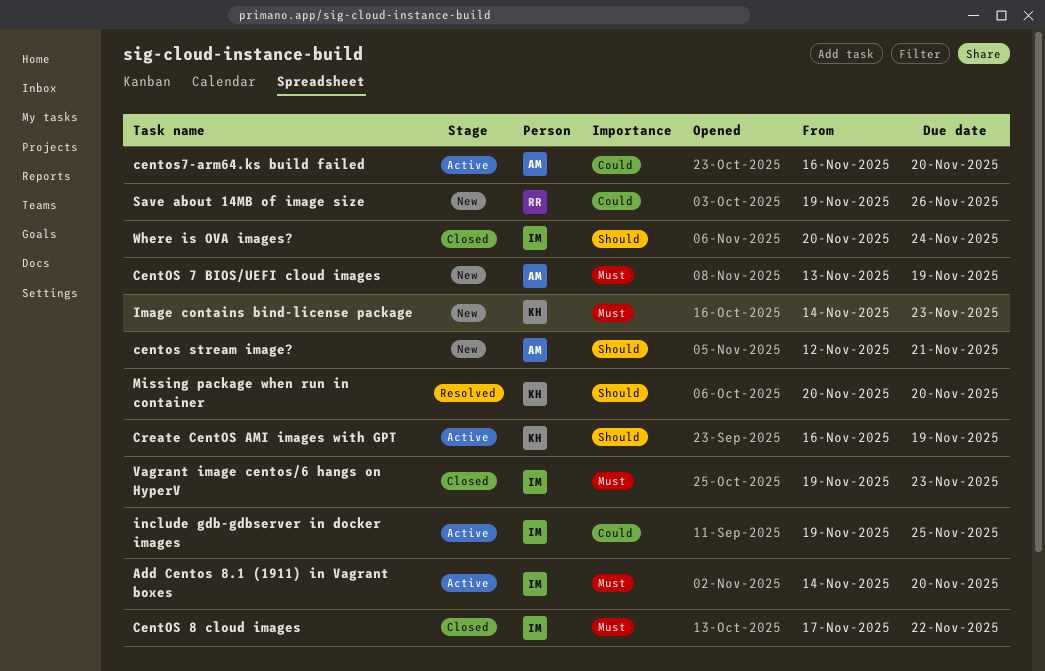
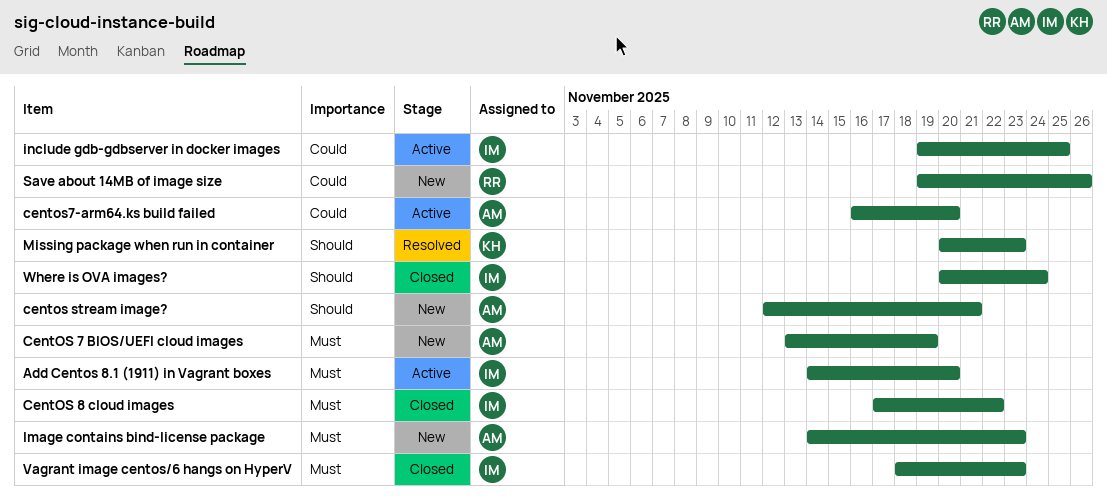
Create CentOS AMI images with GPT: present -> none
Image contains bind-license package, owner: KH -> AM
Missing package when run in container, due: Nov 20 -> Nov 23
Vagrant image centos/6 hangs on HyperV, start: Nov 19 -> Nov 18

